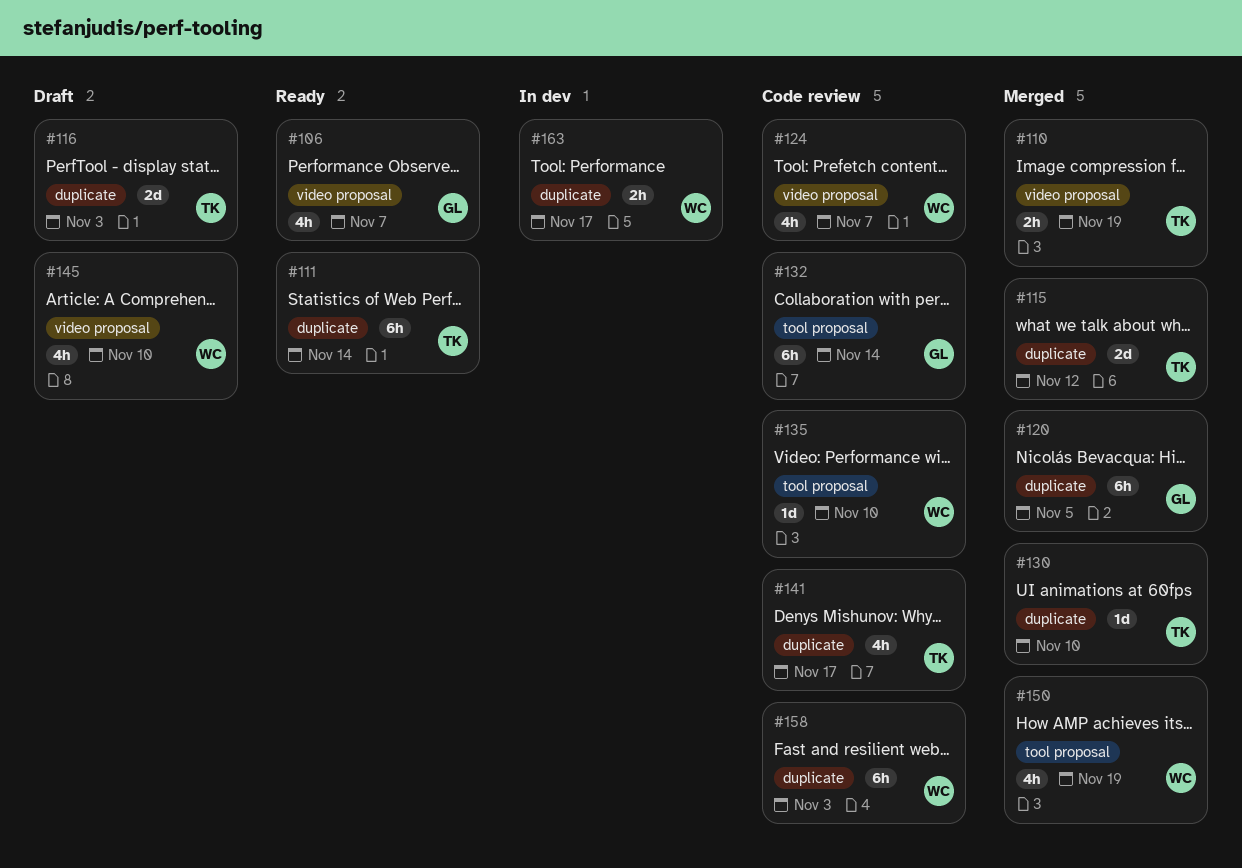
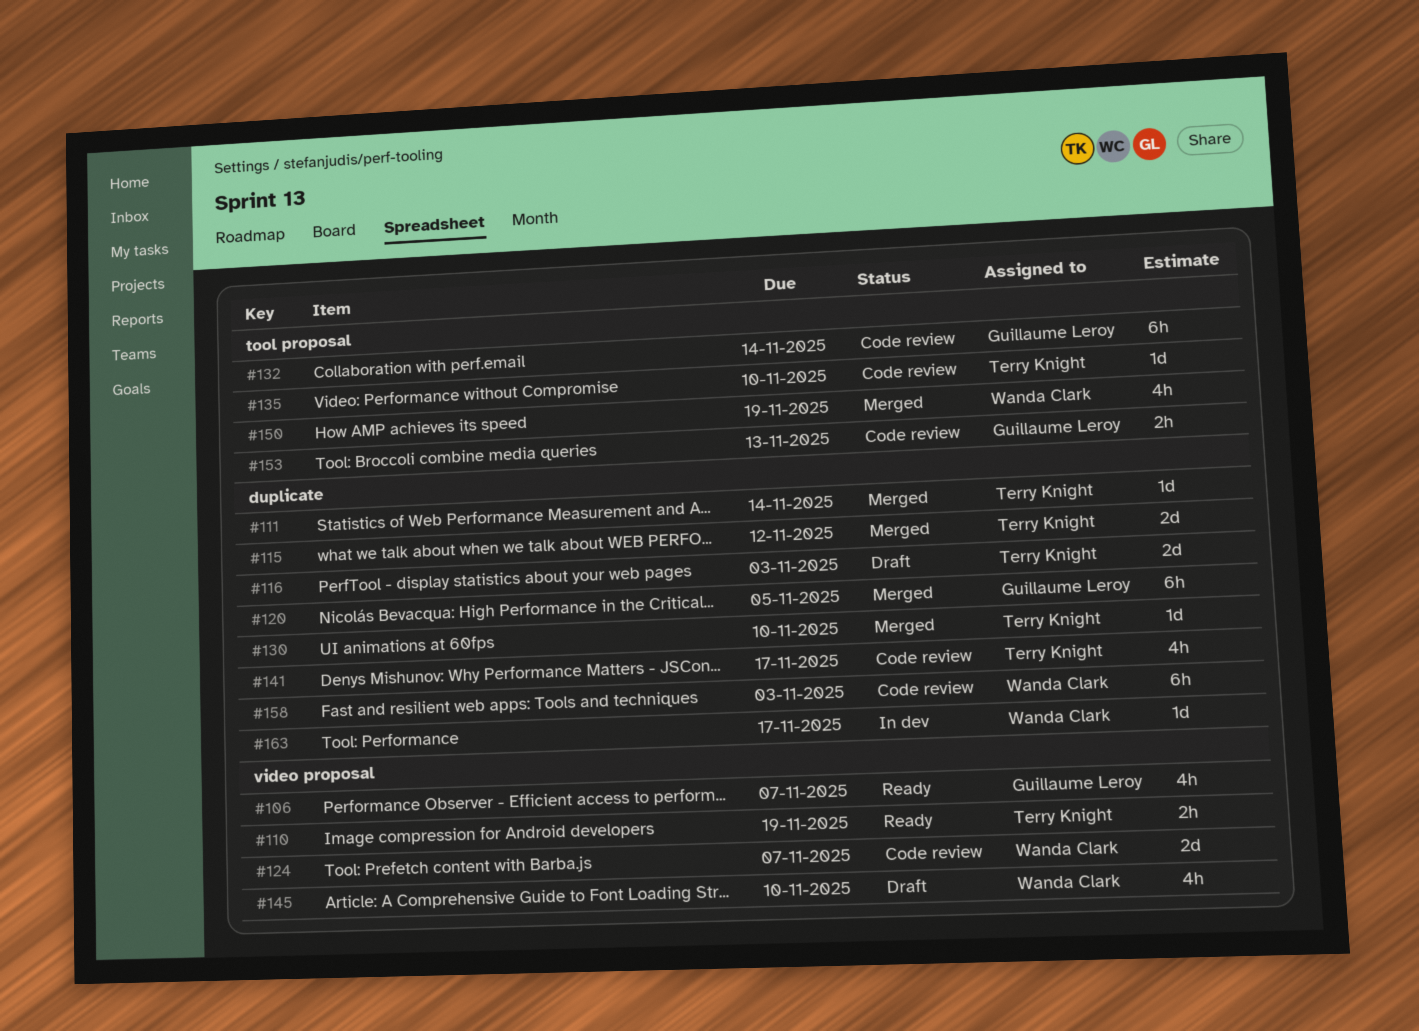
#110, status: Merged -> Ready
#111, status: Ready -> Merged
#111, estimate: 6h -> 1d
#124, estimate: 4h -> 2d
#135, owner: Wanda Clark -> Terry Knight
#153: none -> present
#163, estimate: 2h -> 1d

